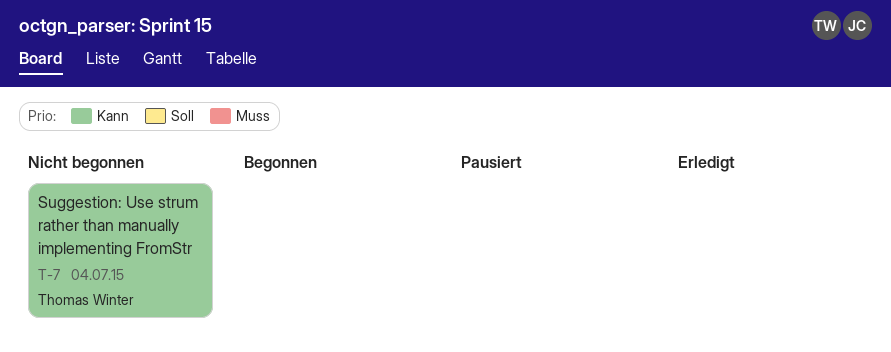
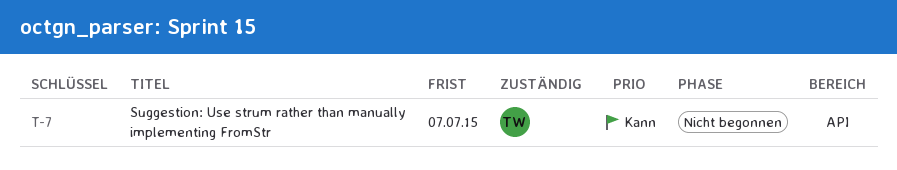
T-7, due: Jul 4 -> Jul 7

